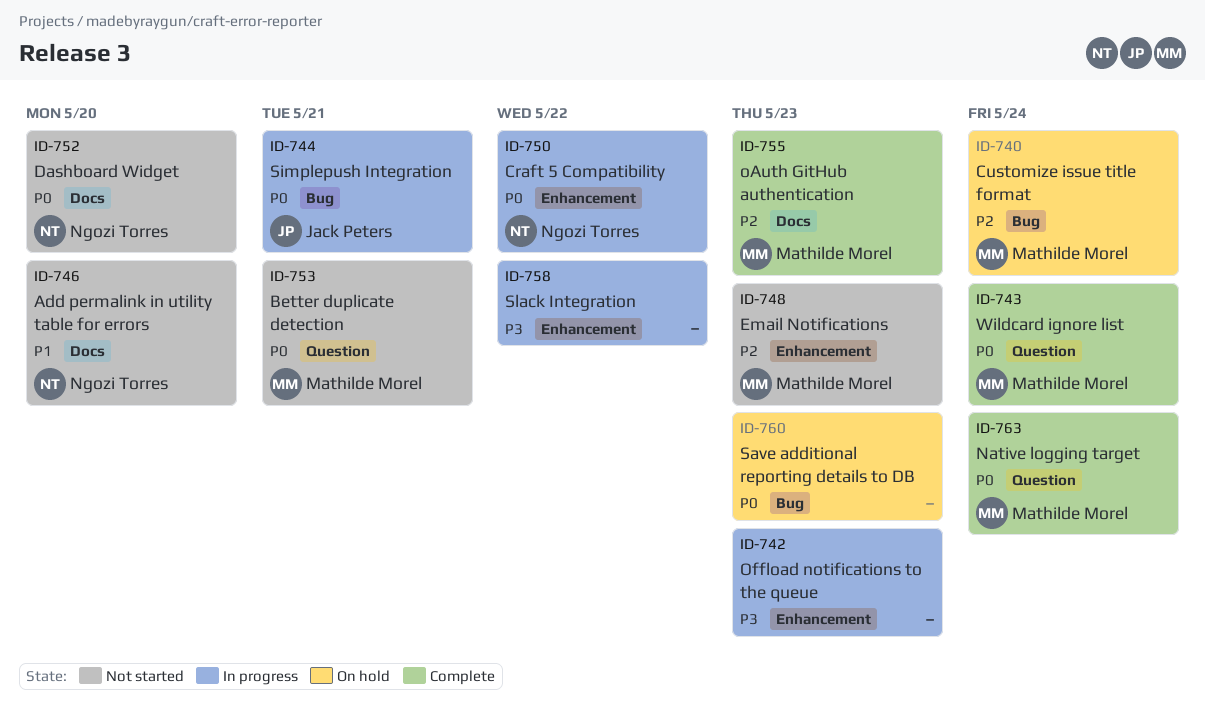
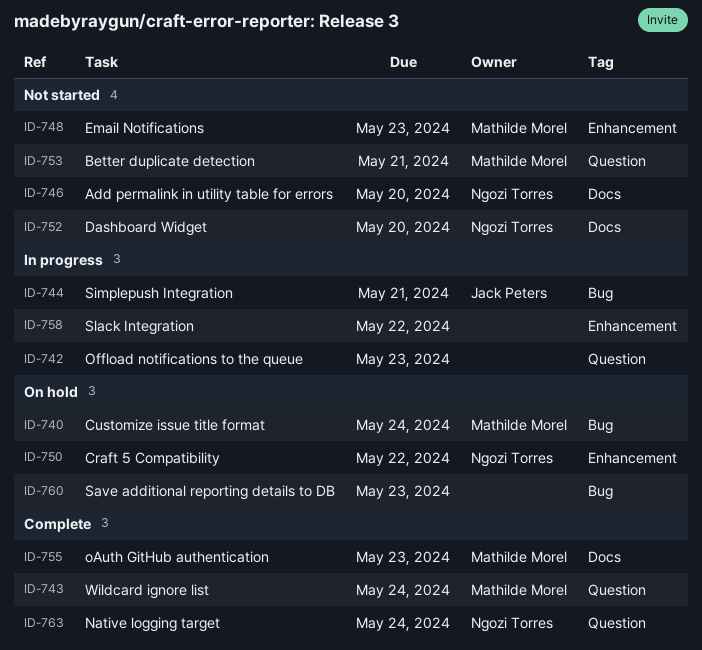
ID-742, label: Enhancement -> Question
ID-750, status: In progress -> On hold
ID-763, owner: Mathilde Morel -> Ngozi Torres

